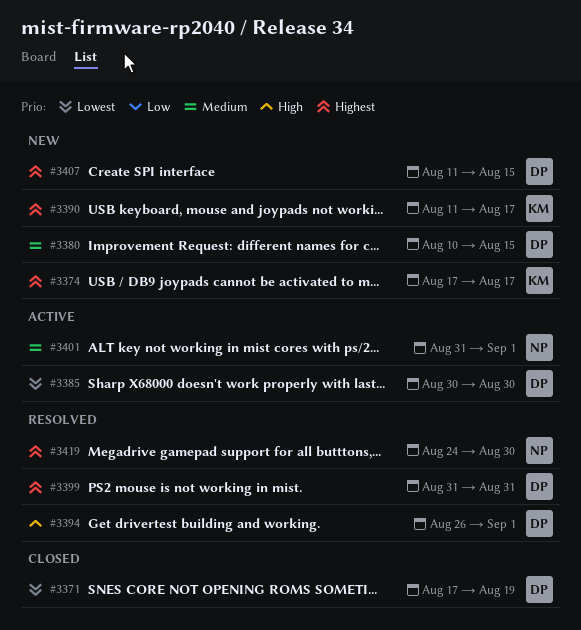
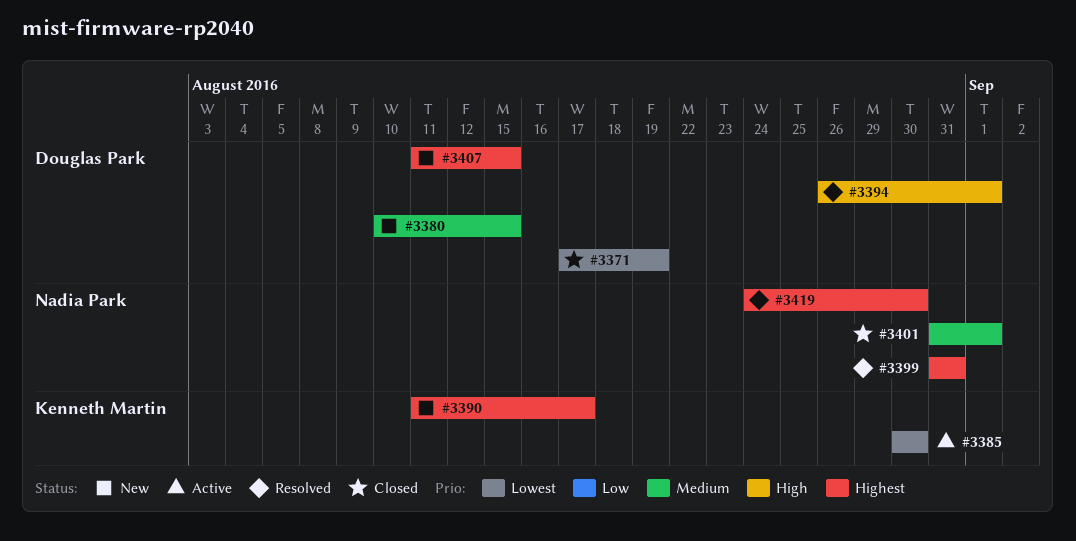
#3374: present -> none
#3385, owner: Douglas Park -> Kenneth Martin
#3399, owner: Douglas Park -> Nadia Park
#3401, status: Active -> Closed

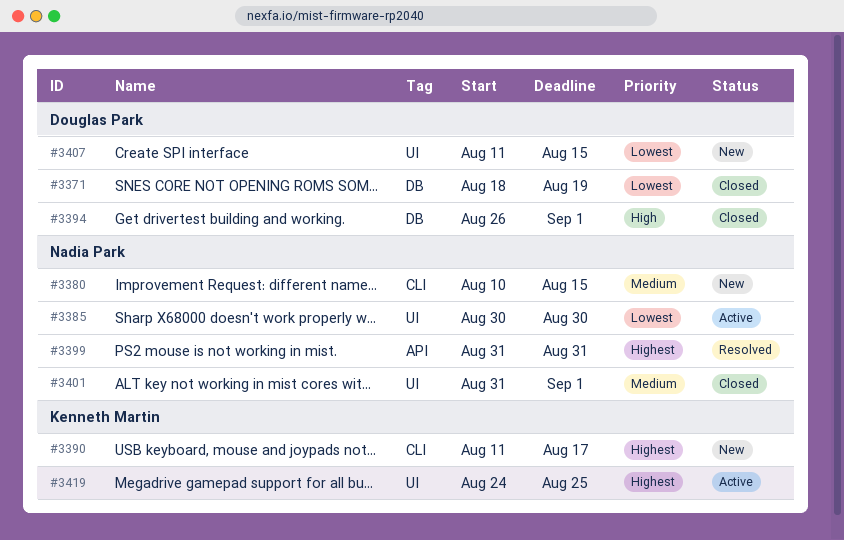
#3371, start: Aug 17 -> Aug 18
#3380, owner: Douglas Park -> Nadia Park
#3385, owner: Kenneth Martin -> Nadia Park
#3394, status: Resolved -> Closed
#3407, priority: Highest -> Lowest
#3419, status: Resolved -> Active
#3419, owner: Nadia Park -> Kenneth Martin
#3419, due: Aug 30 -> Aug 25

